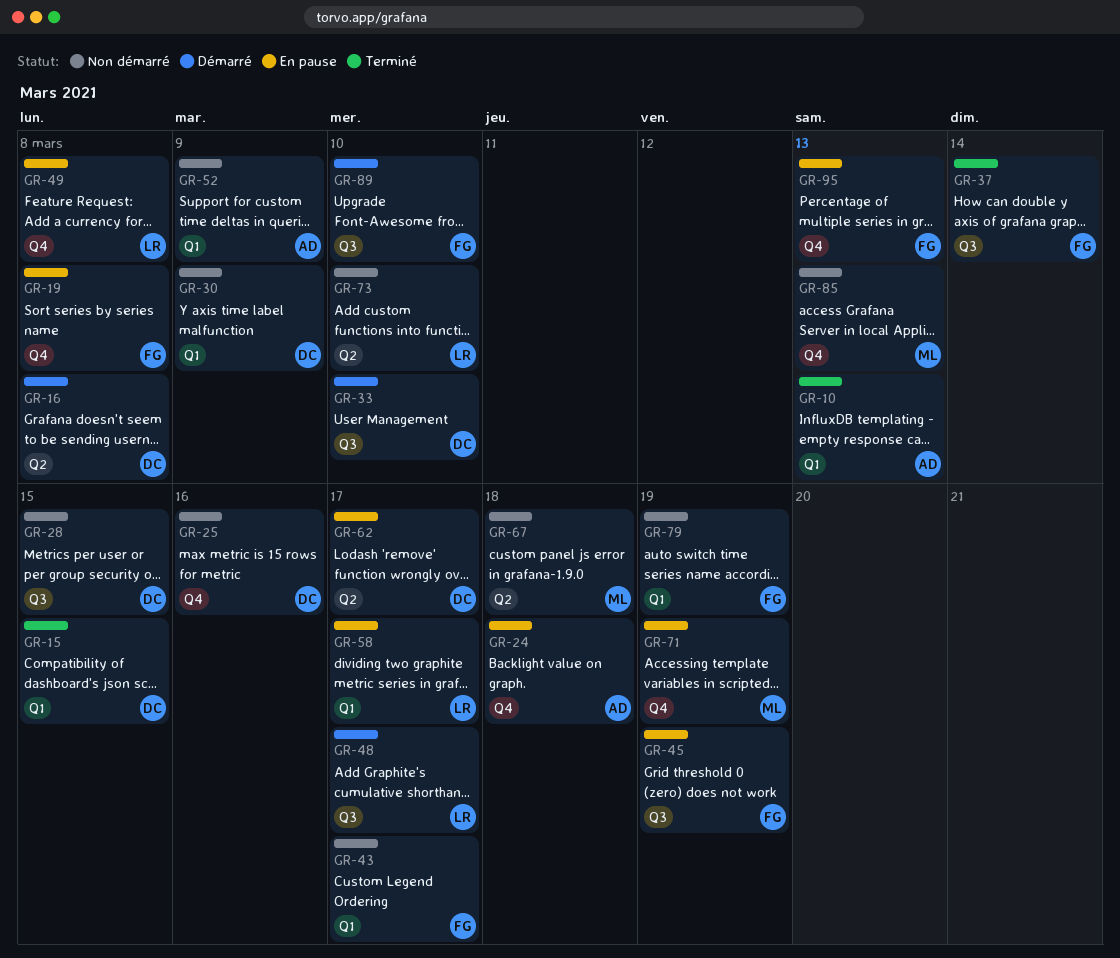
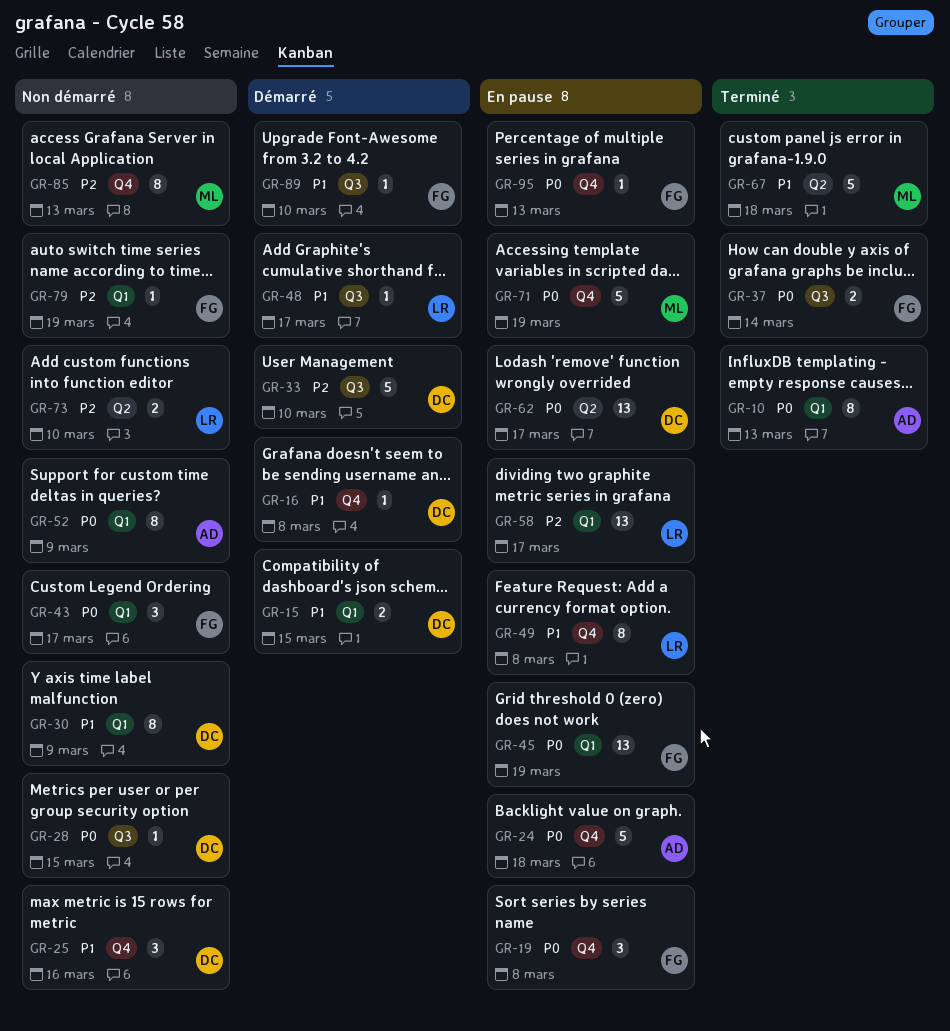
GR-15, status: Terminé -> Démarré
GR-16, label: Q2 -> Q4
GR-45, label: Q3 -> Q1
GR-67, status: Non démarré -> Terminé

